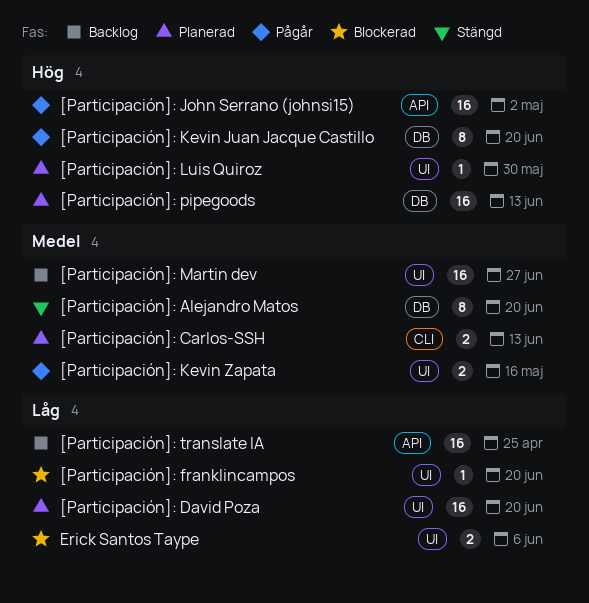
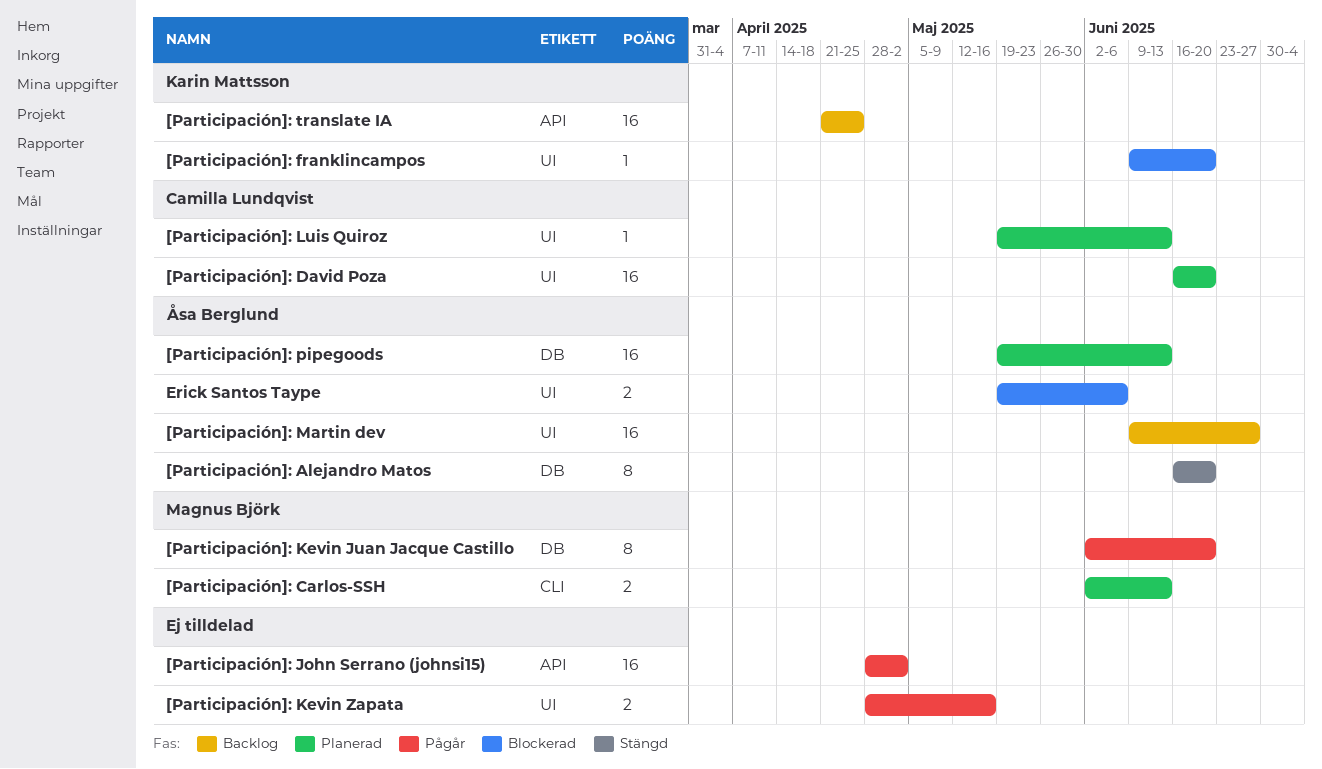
[Participación]: Luis Quiroz, due: May 30 -> Jun 13

